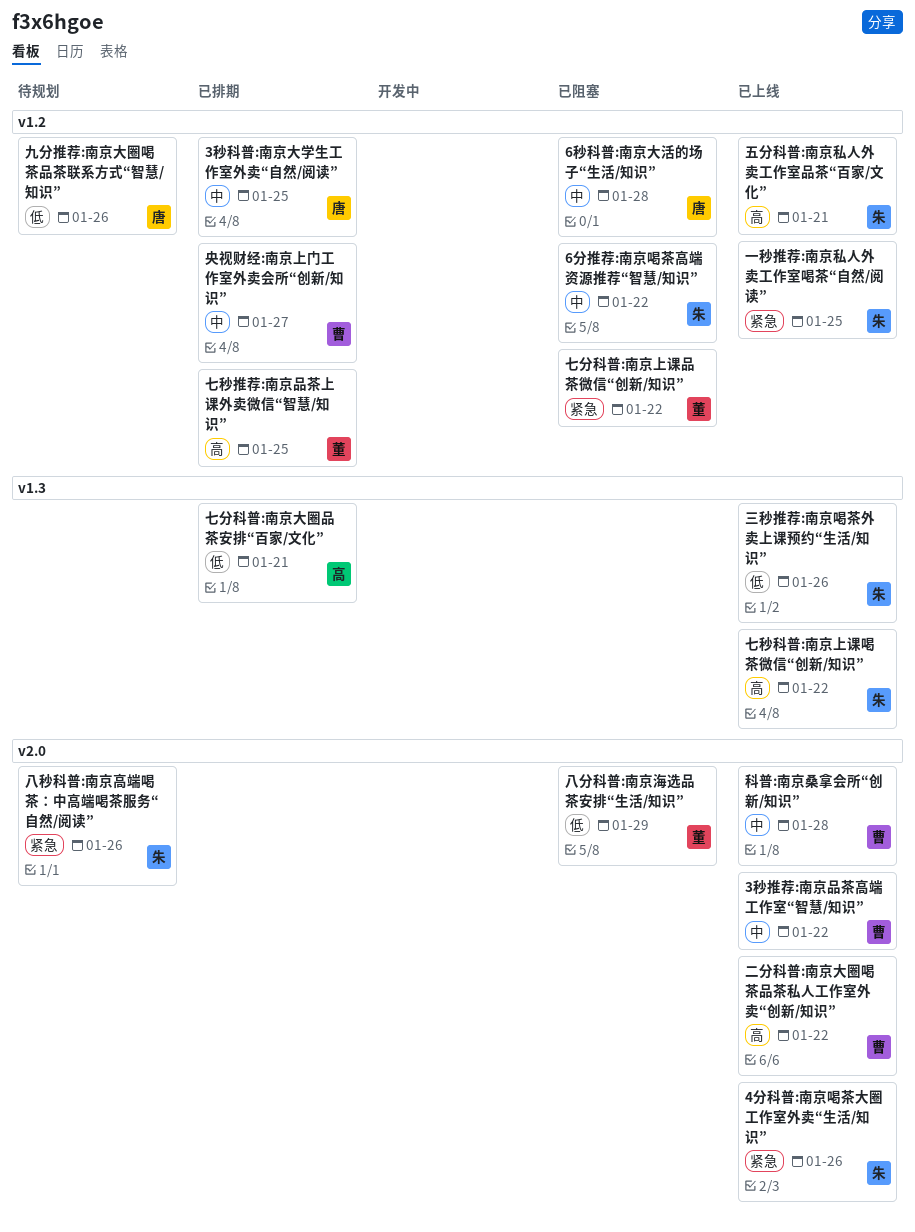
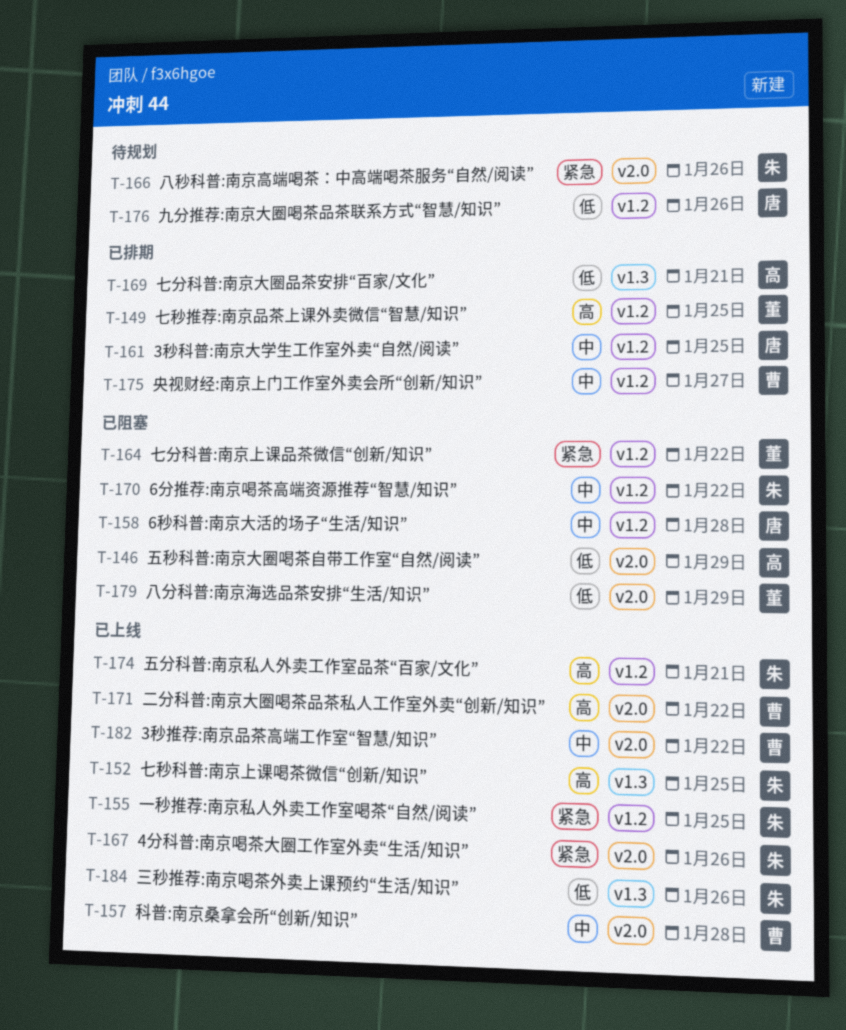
七秒科普:南京上课喝茶微信“创新/知识”, due: Jan 22 -> Jan 25
五秒科普:南京大圈喝茶自带工作室“自然/阅读”: none -> present

